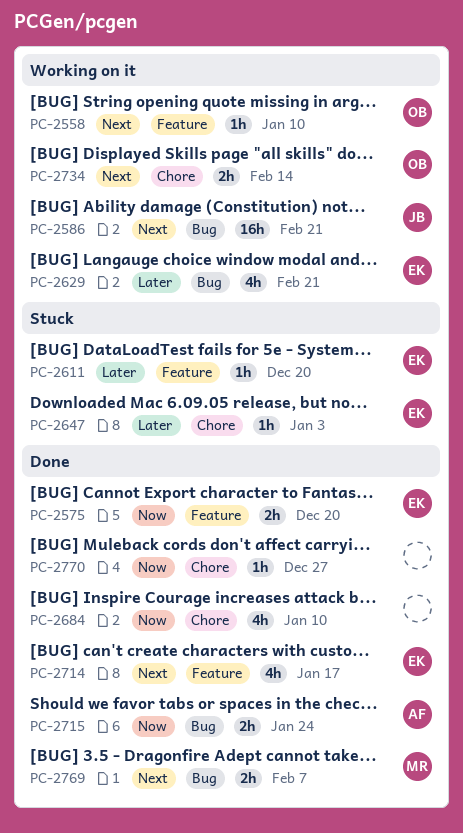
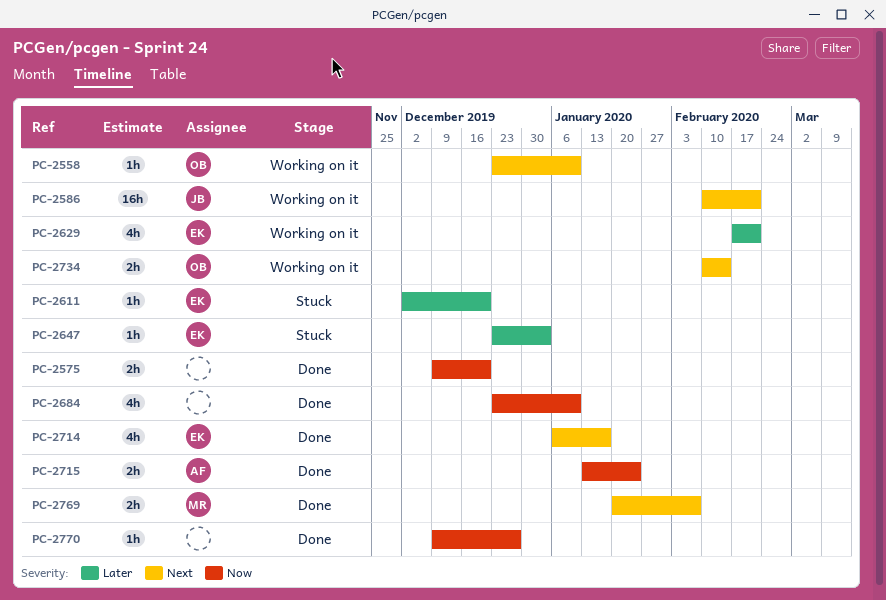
PC-2575, owner: EK -> none

